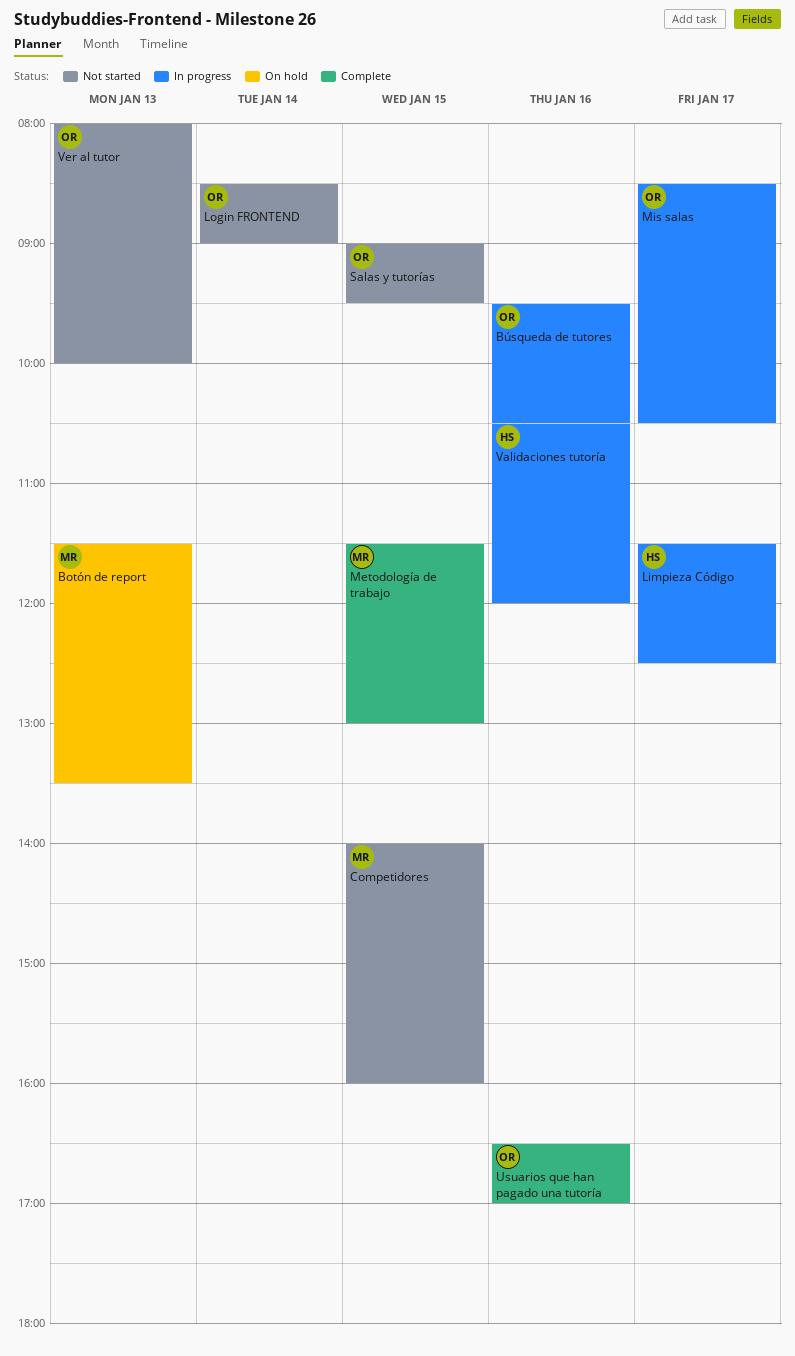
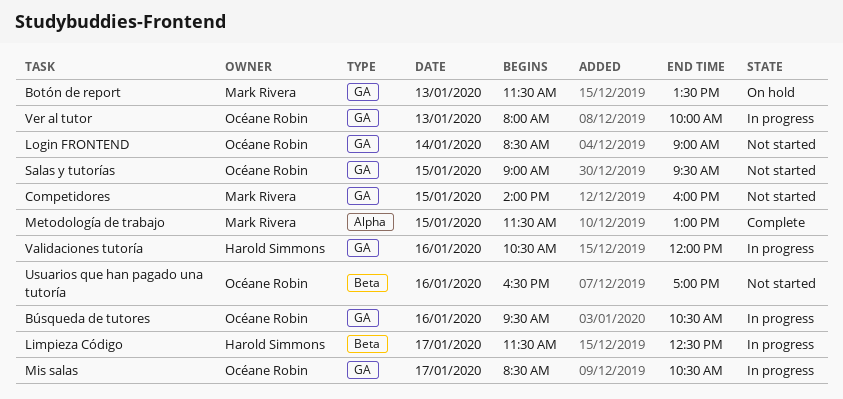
Usuarios que han pagado una tutoría, status: Complete -> Not started
Ver al tutor, status: Not started -> In progress

